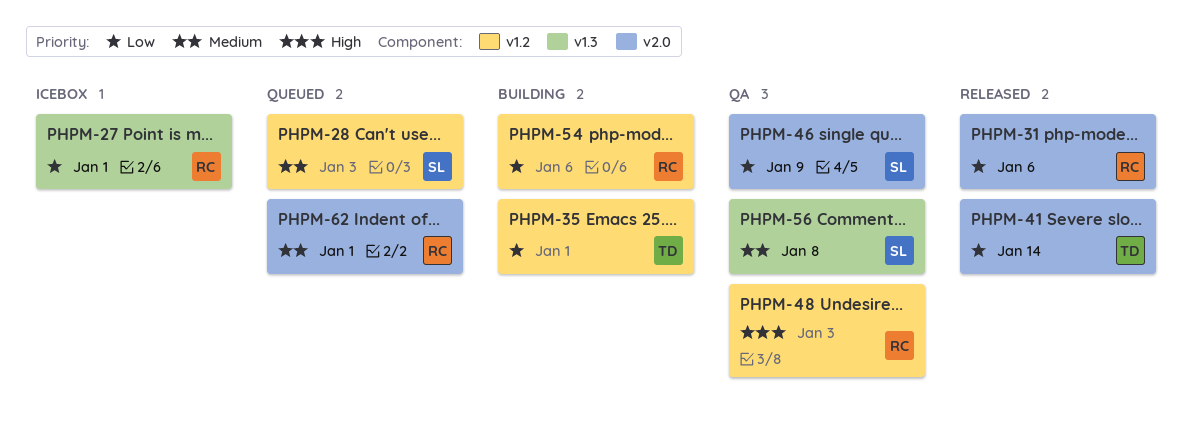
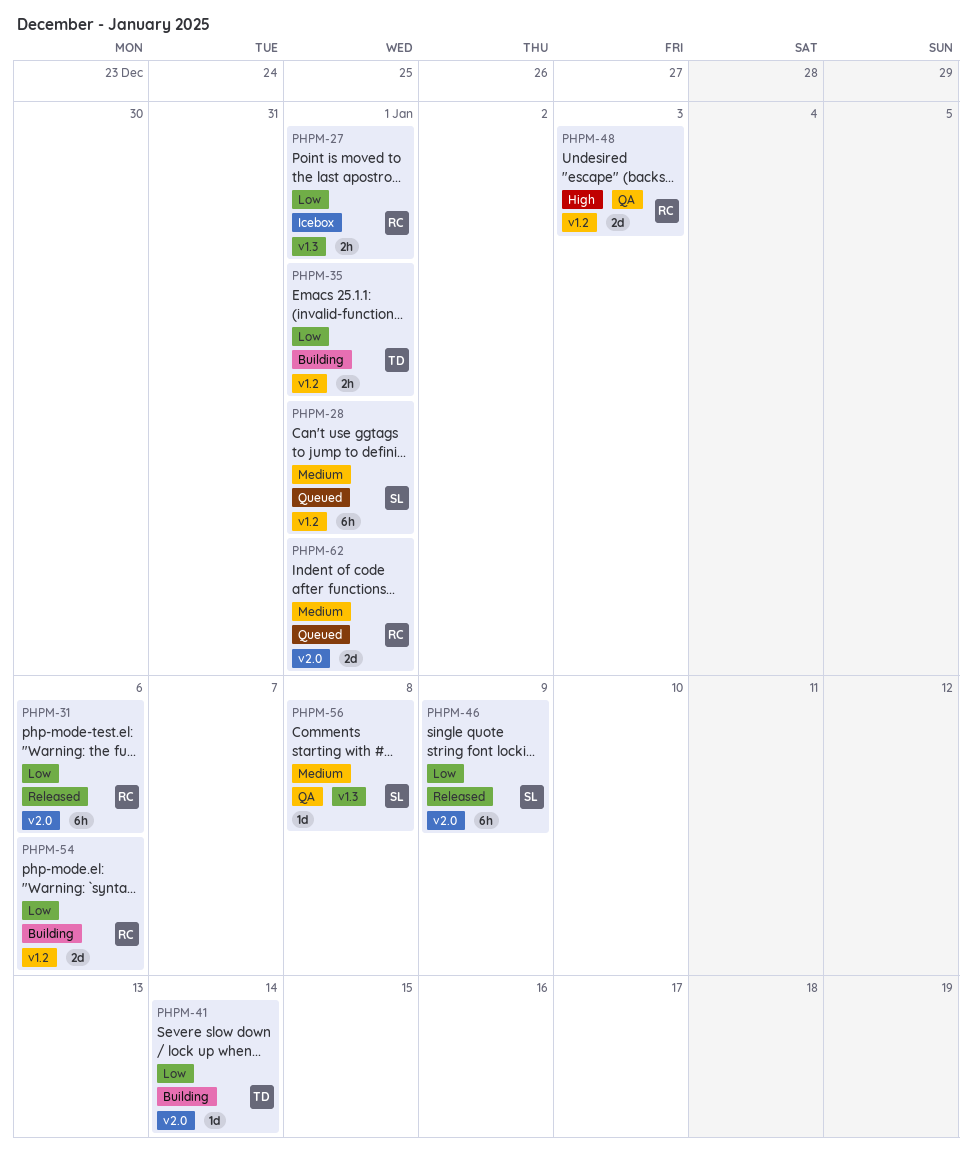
PHPM-28, due: Jan 3 -> Jan 1
PHPM-41, status: Released -> Building
PHPM-46, status: QA -> Released

